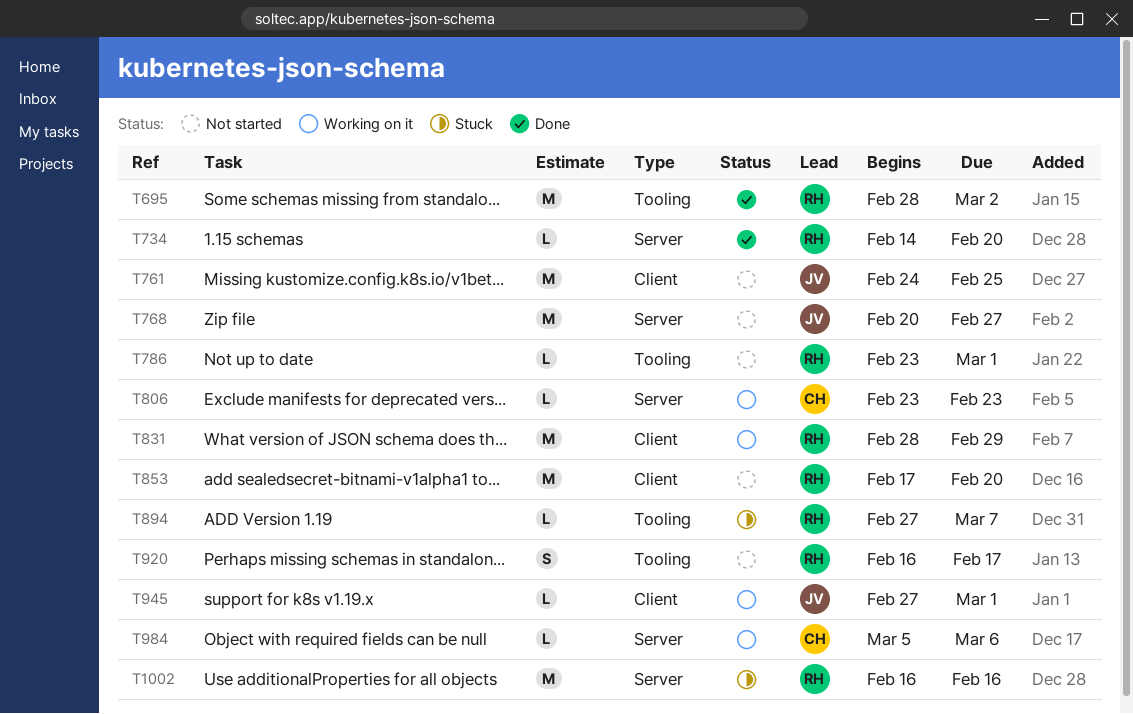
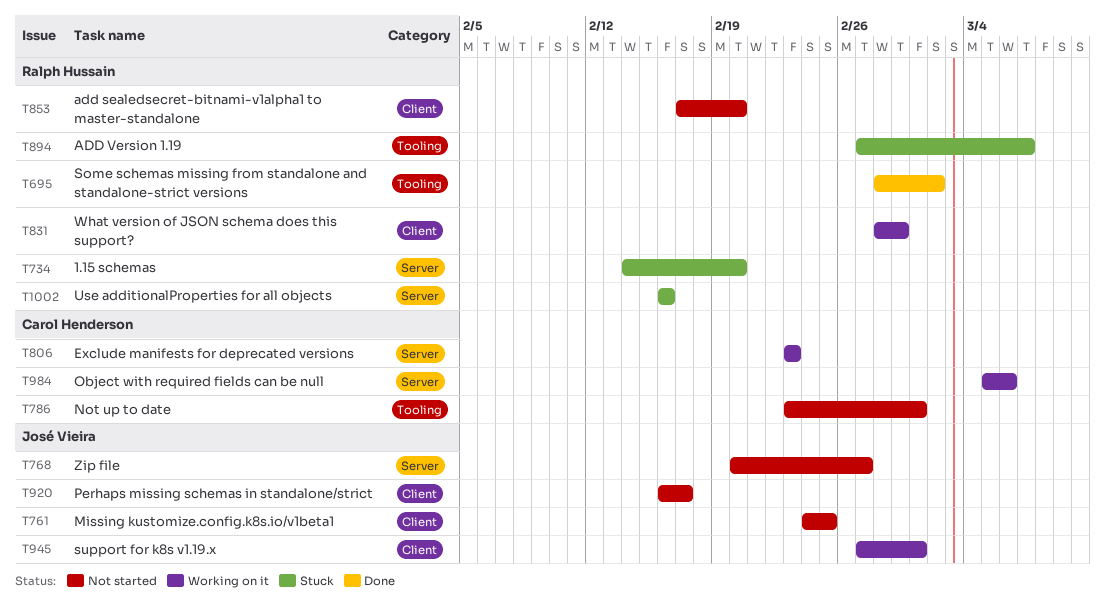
T734, status: Done -> Stuck
T786, owner: Ralph Hussain -> Carol Henderson
T920, owner: Ralph Hussain -> José Vieira
T920, label: Tooling -> Client

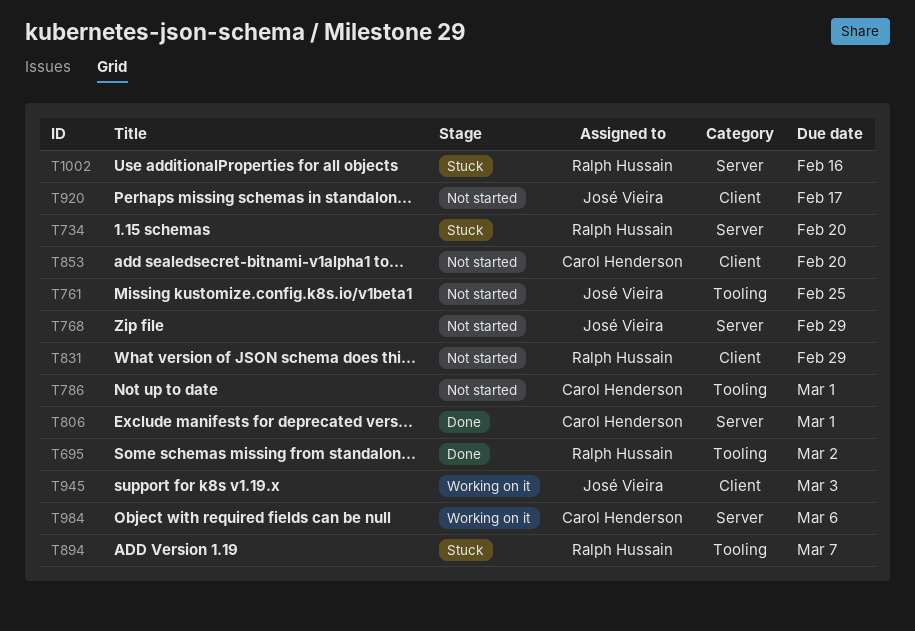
T761, label: Client -> Tooling
T768, due: Feb 27 -> Feb 29
T806, status: Working on it -> Done
T806, due: Feb 23 -> Mar 1
T831, status: Working on it -> Not started
T853, owner: Ralph Hussain -> Carol Henderson
T945, due: Mar 1 -> Mar 3

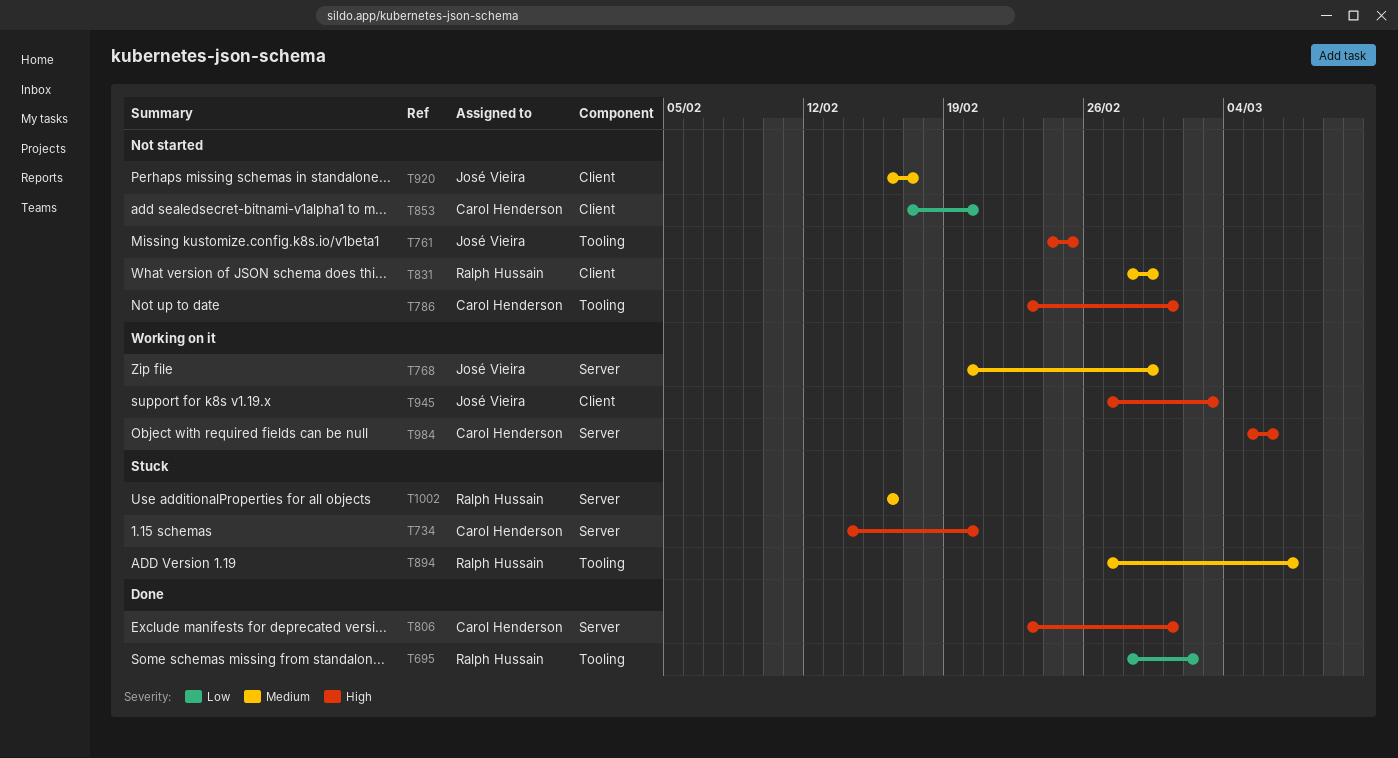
T734, owner: Ralph Hussain -> Carol Henderson
T768, status: Not started -> Working on it

